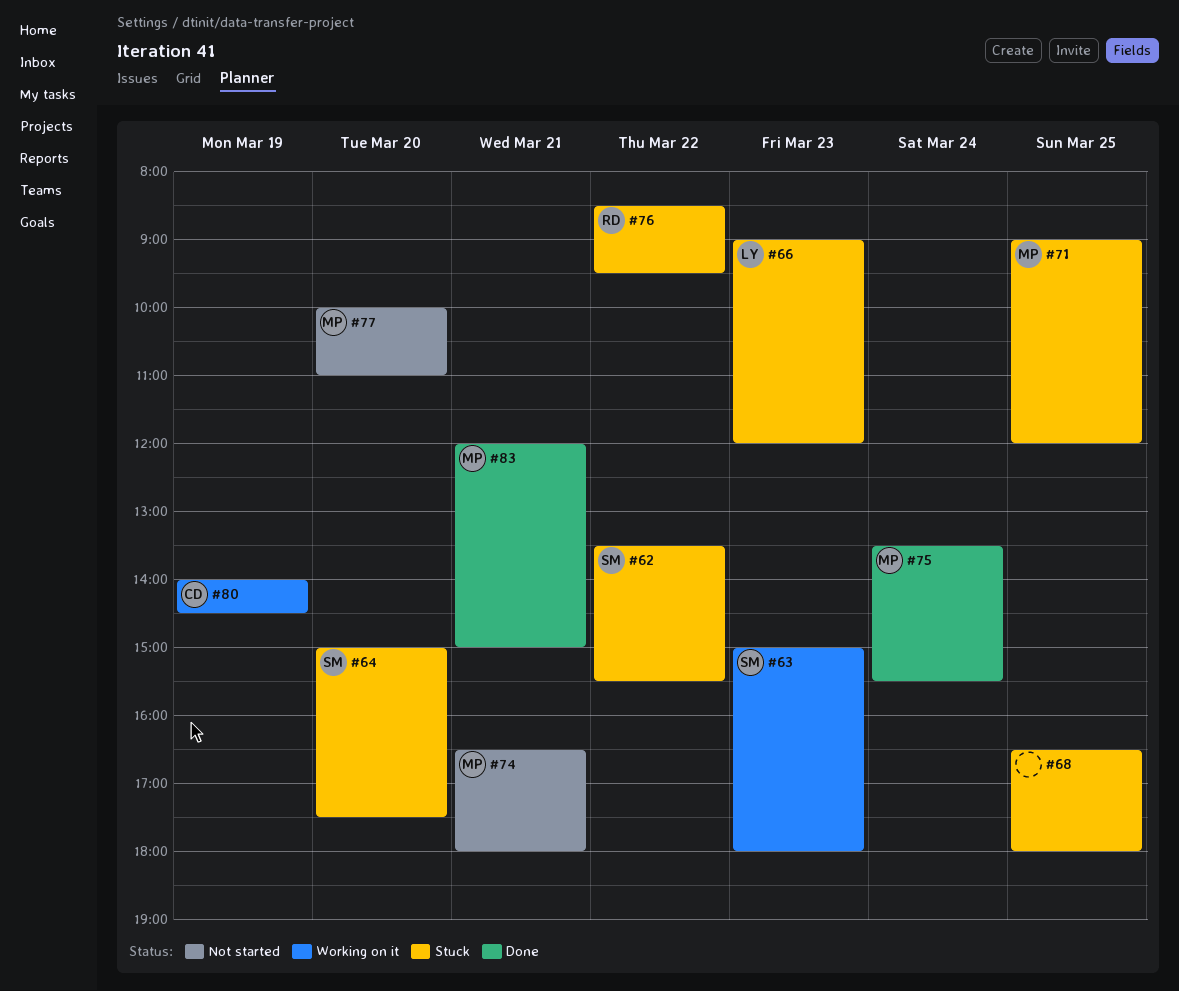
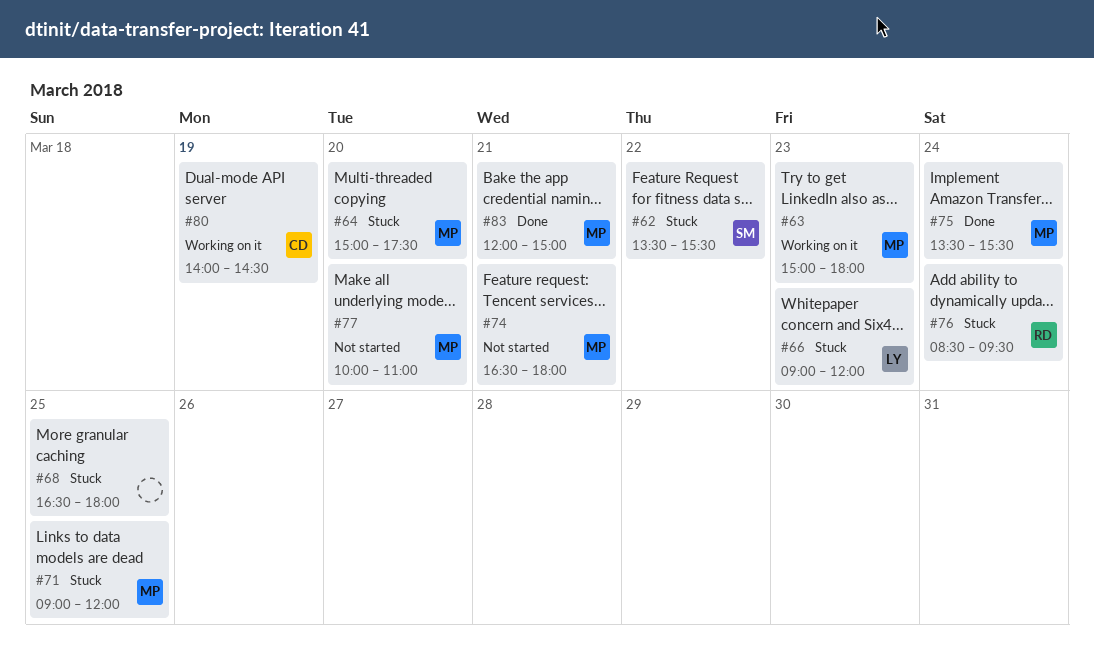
#63, owner: SM -> MP
#64, owner: SM -> MP
#76, day: Mar 22 -> Mar 24

